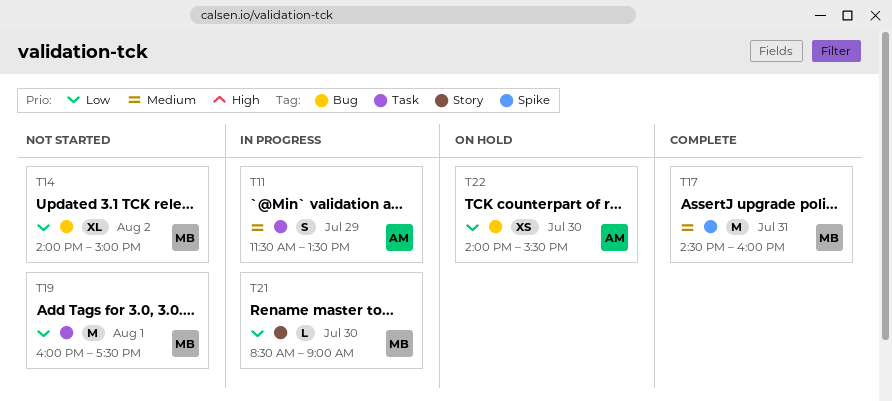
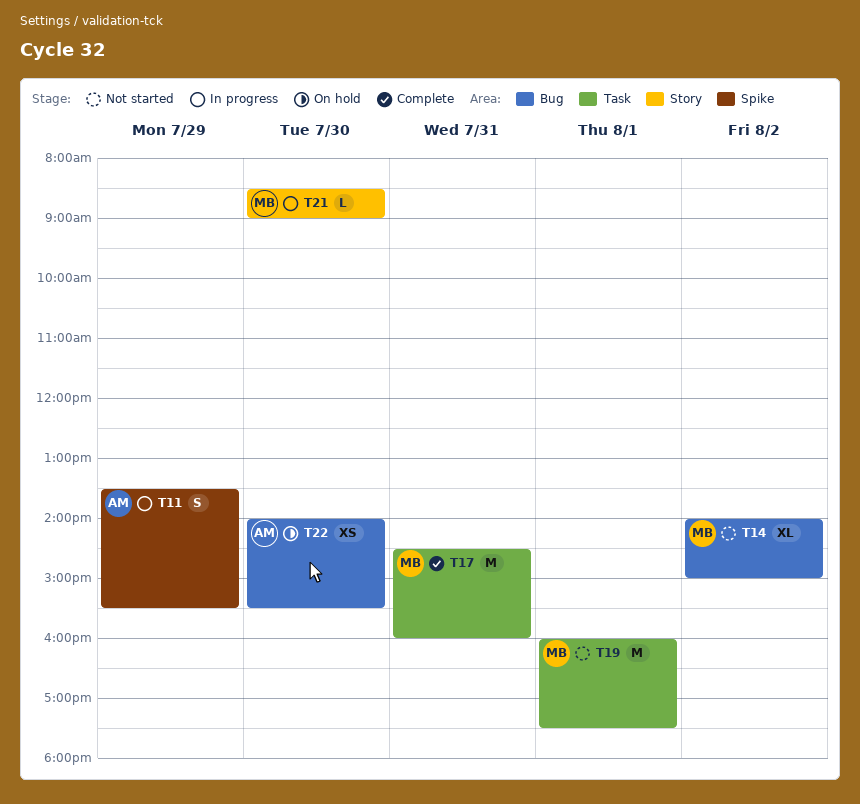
T11, label: Task -> Spike
T11, begins: 11:30 -> 13:30
T11, ends: 13:30 -> 15:30
T17, label: Spike -> Task

